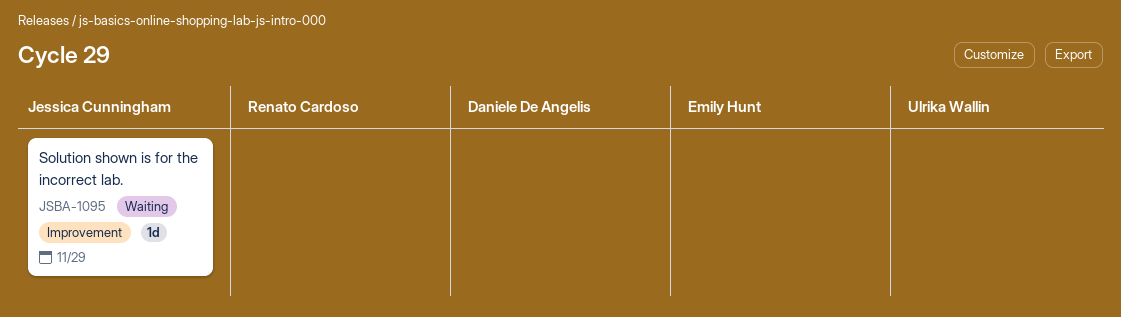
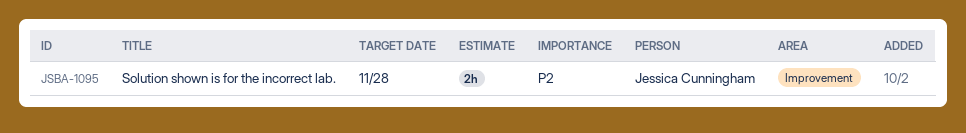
JSBA-1095, estimate: 1d -> 2h
JSBA-1095, due: Nov 29 -> Nov 28

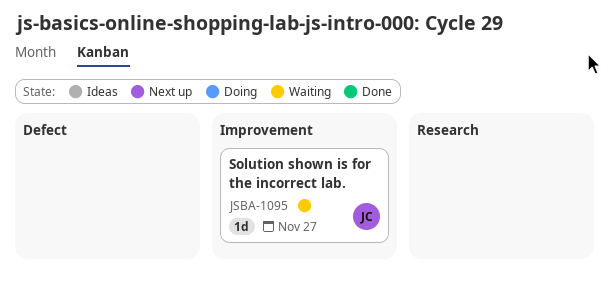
JSBA-1095, estimate: 2h -> 1d
JSBA-1095, due: Nov 28 -> Nov 27

